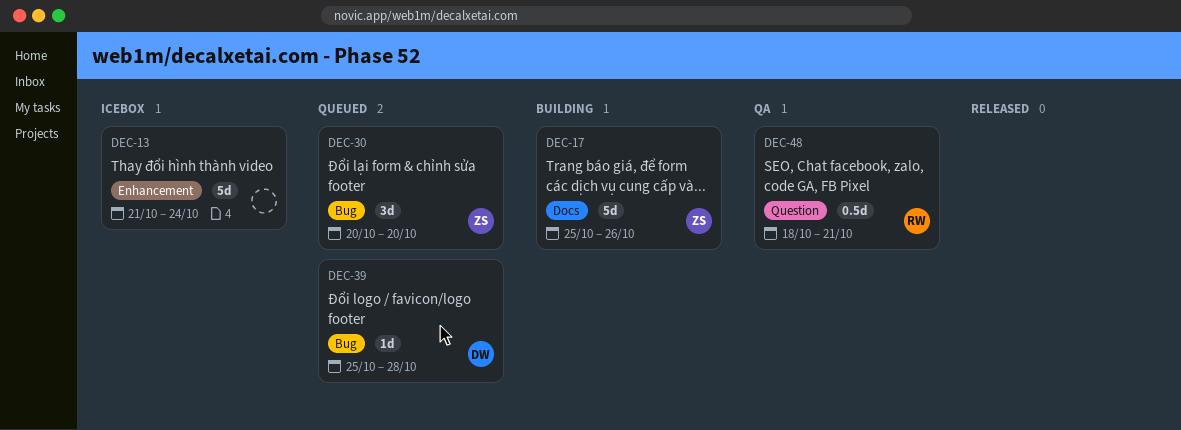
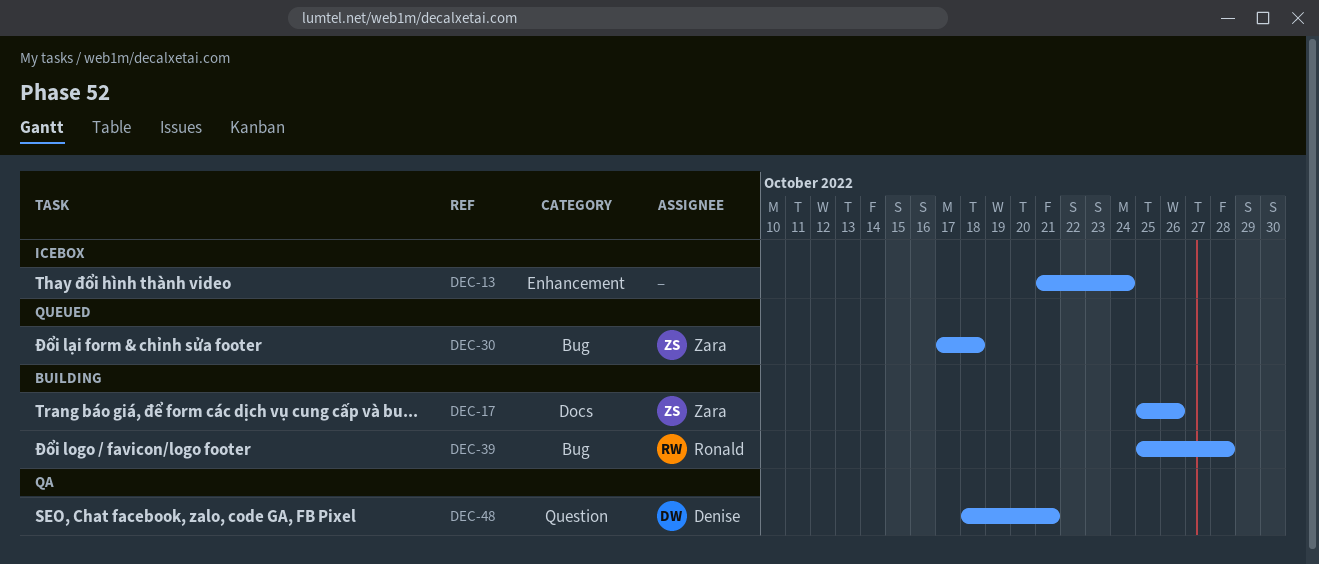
DEC-30, start: Oct 20 -> Oct 17
DEC-30, due: Oct 20 -> Oct 18
DEC-39, status: Queued -> Building
DEC-39, owner: Denise -> Ronald
DEC-48, owner: Ronald -> Denise

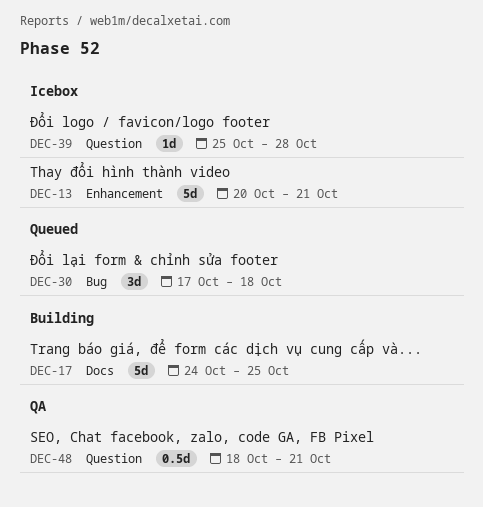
DEC-13, start: Oct 21 -> Oct 20
DEC-13, due: Oct 24 -> Oct 21
DEC-17, start: Oct 25 -> Oct 24
DEC-17, due: Oct 26 -> Oct 25
DEC-39, status: Building -> Icebox
DEC-39, label: Bug -> Question

